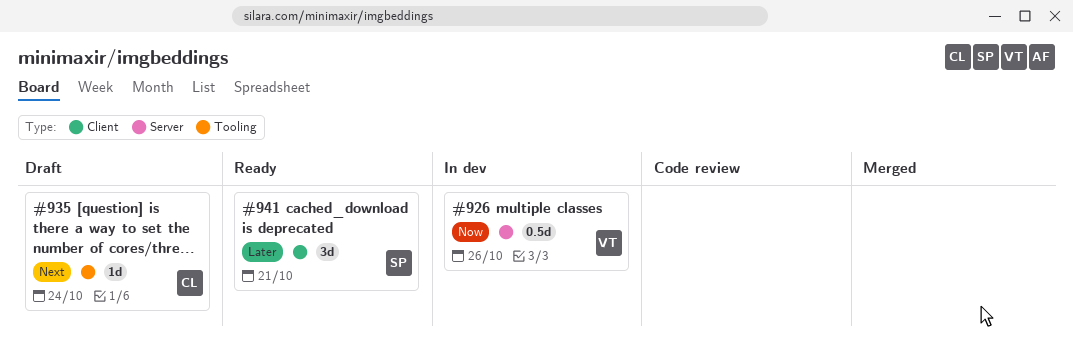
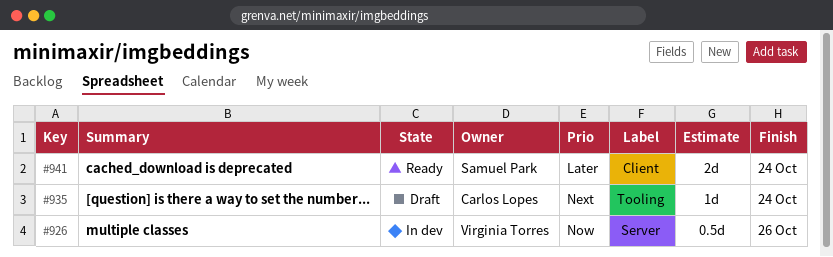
#941, estimate: 3d -> 2d
#941, due: Oct 21 -> Oct 24

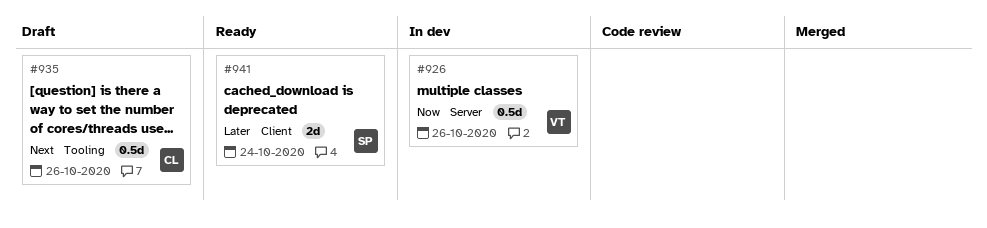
#935, estimate: 1d -> 0.5d
#935, due: Oct 24 -> Oct 26

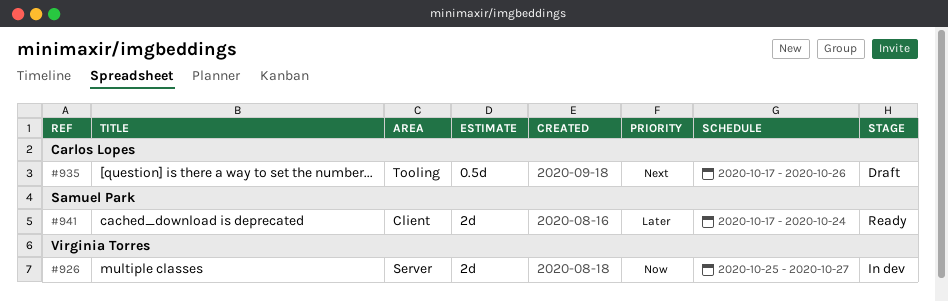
#926, estimate: 0.5d -> 2d
#926, due: Oct 26 -> Oct 27

